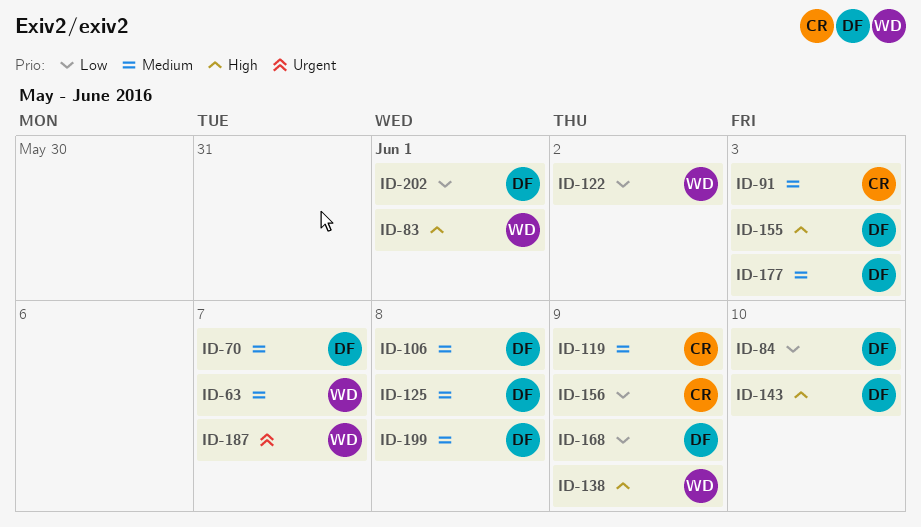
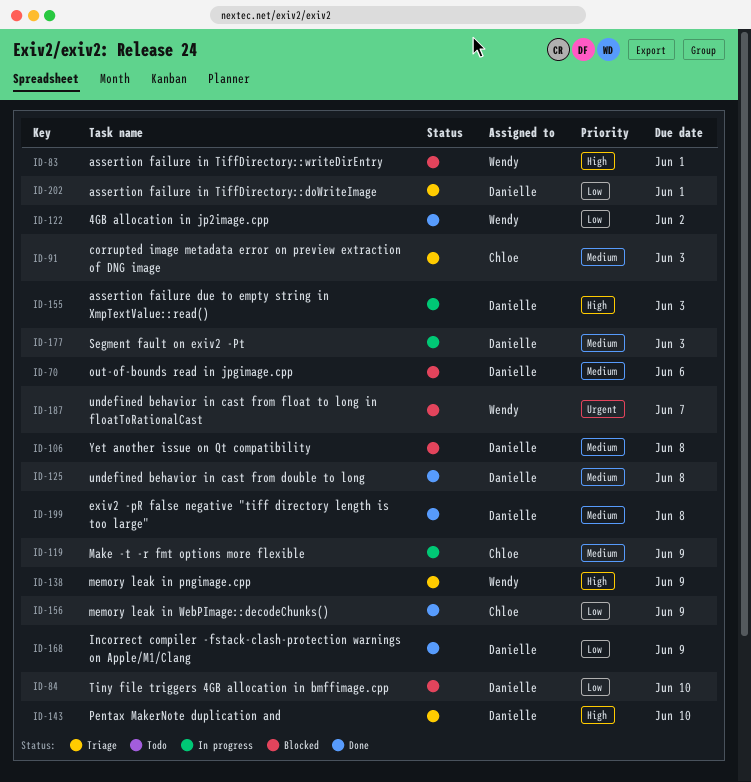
ID-63: present -> none
ID-70, due: Jun 7 -> Jun 6

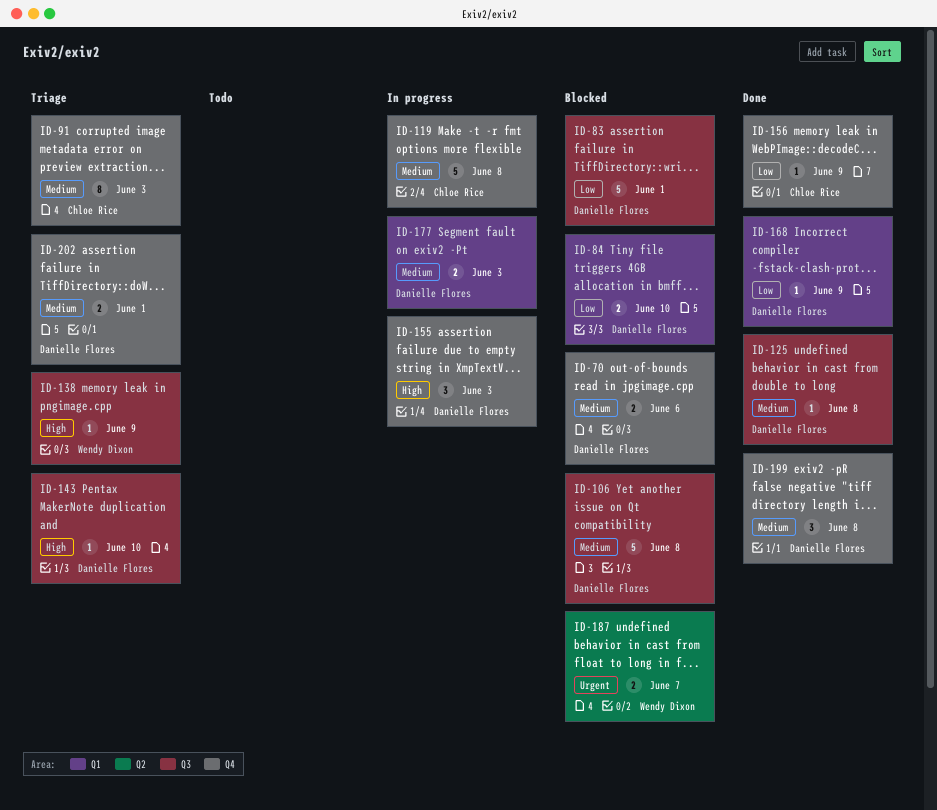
ID-83, owner: Wendy Dixon -> Danielle Flores
ID-83, priority: High -> Low
ID-119, due: Jun 9 -> Jun 8
ID-122: present -> none
ID-202, priority: Low -> Medium

